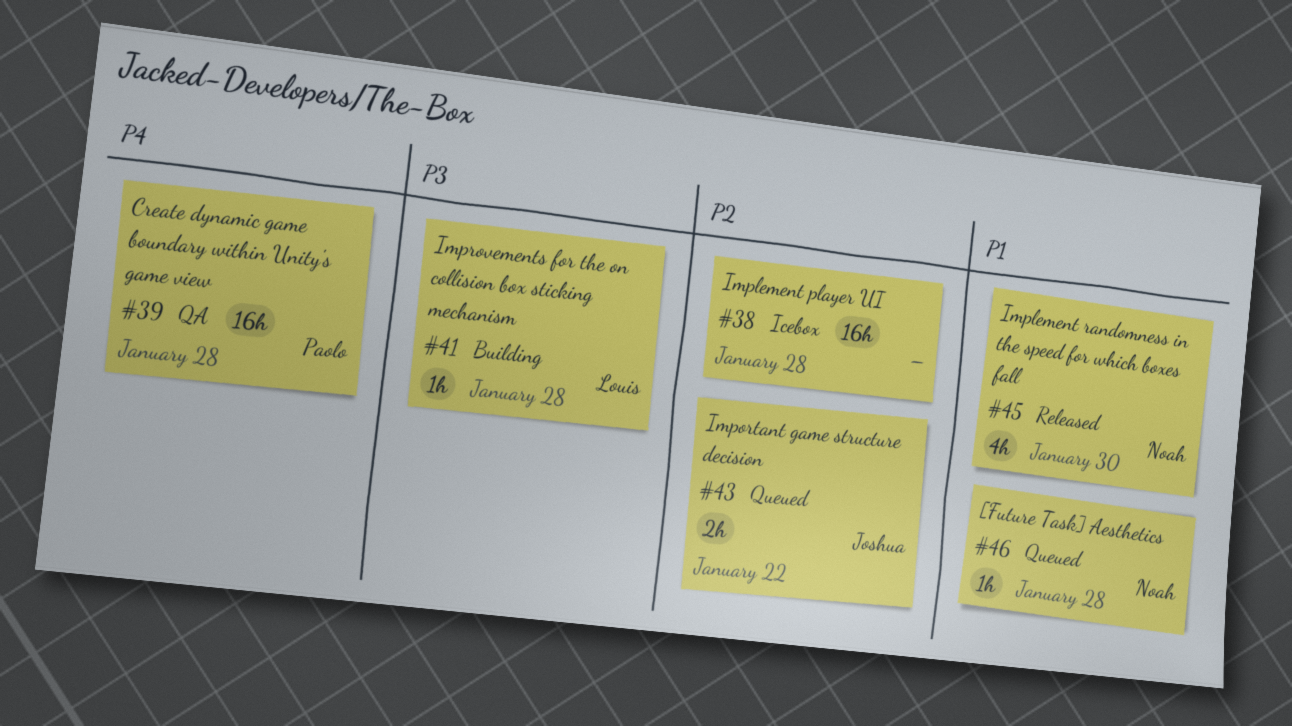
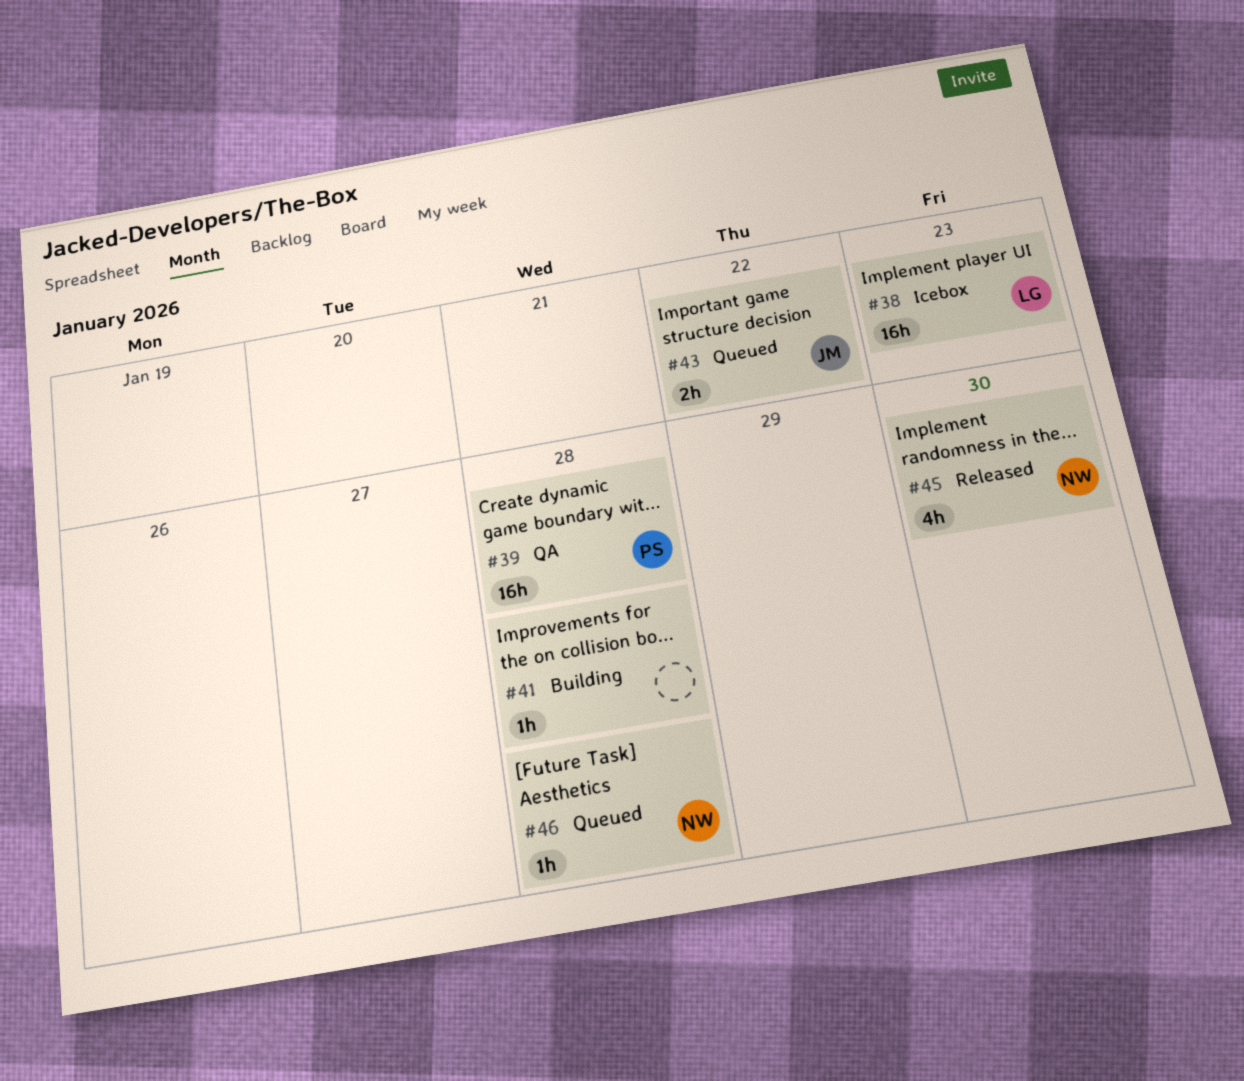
#38, owner: none -> Louis
#38, due: Jan 28 -> Jan 23
#41, owner: Louis -> none

